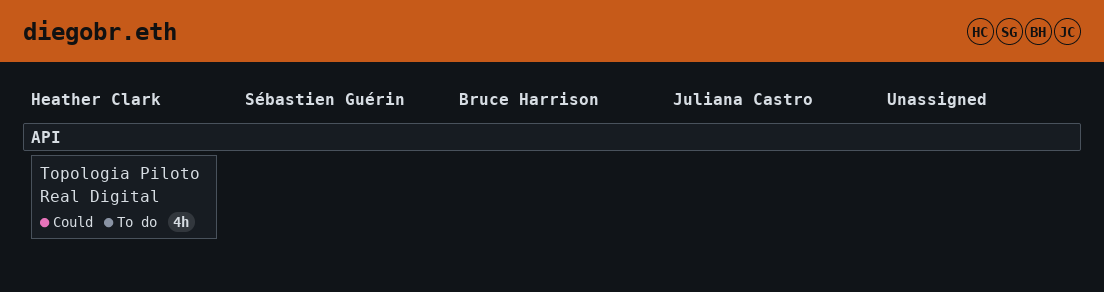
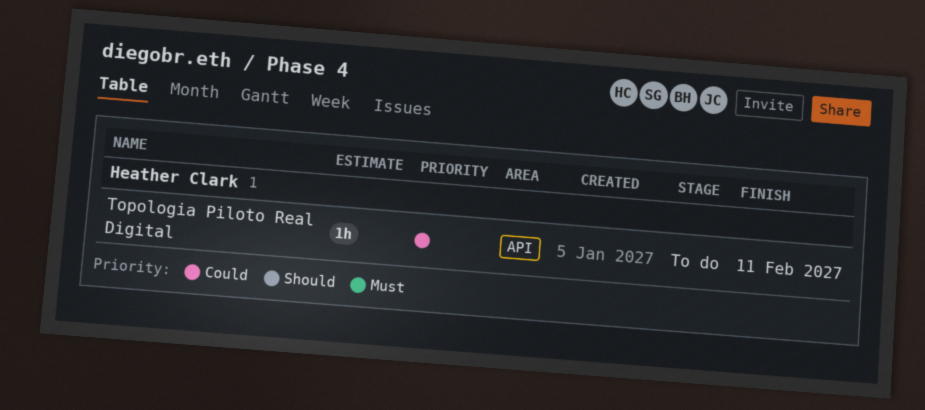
Topologia Piloto Real Digital, estimate: 4h -> 1h

